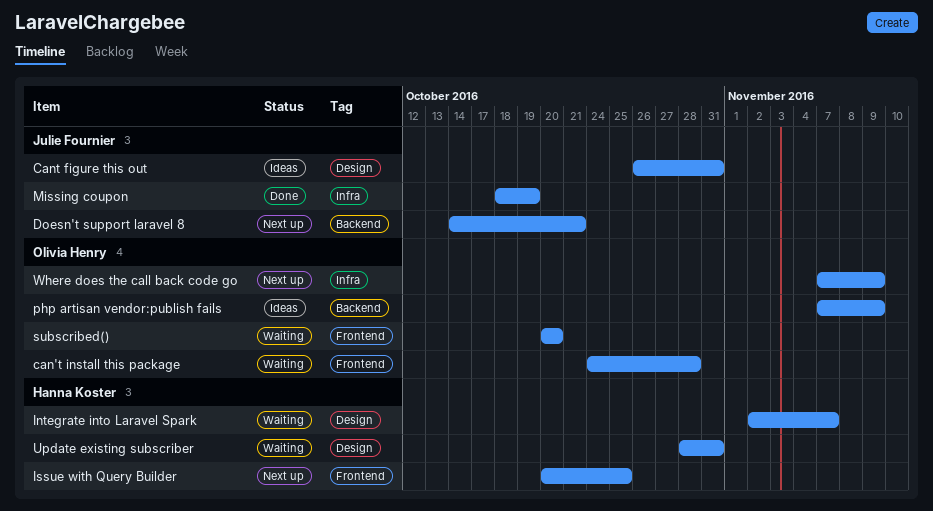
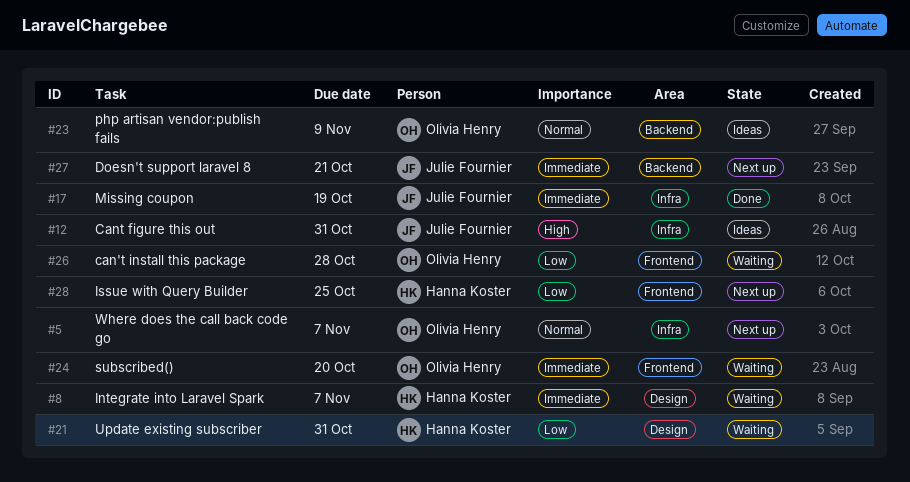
Cant figure this out, label: Design -> Infra
Where does the call back code go, due: Nov 9 -> Nov 7

